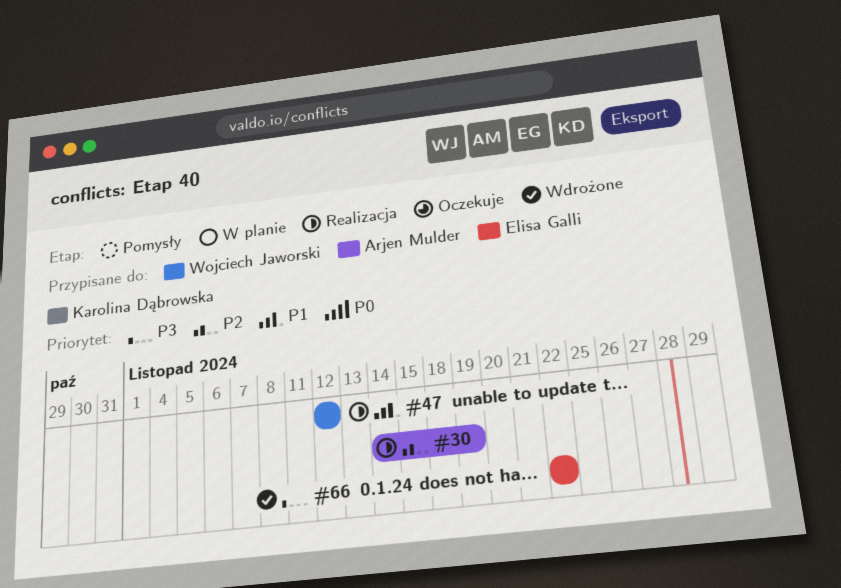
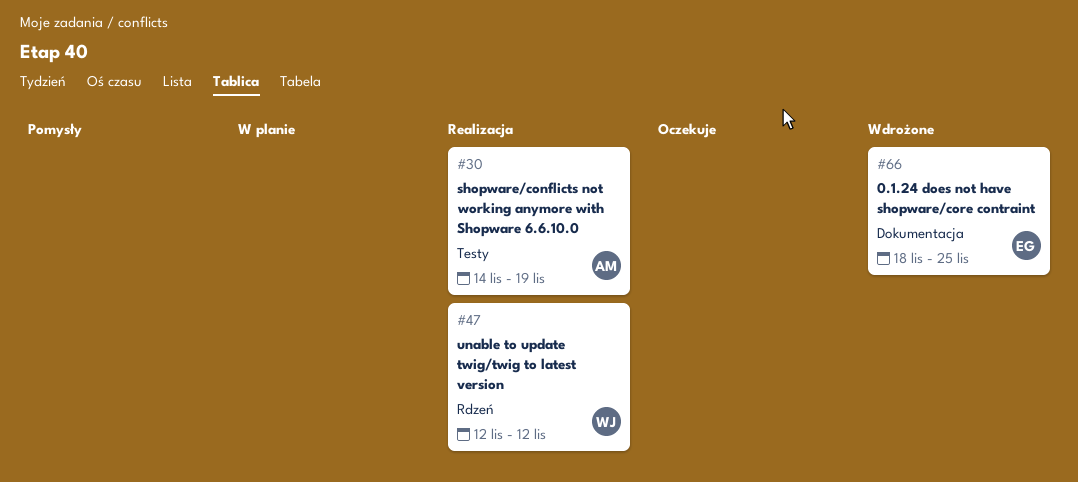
#66, start: Nov 22 -> Nov 18
#66, due: Nov 22 -> Nov 25

